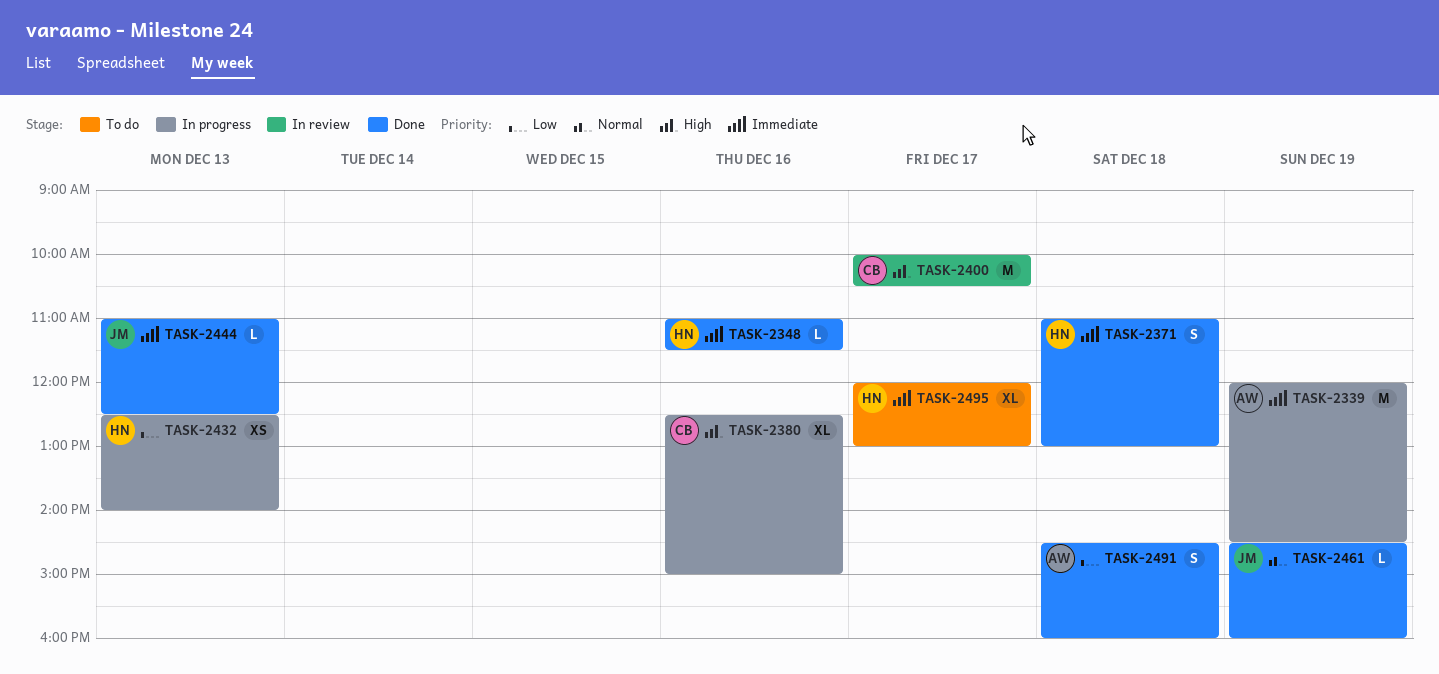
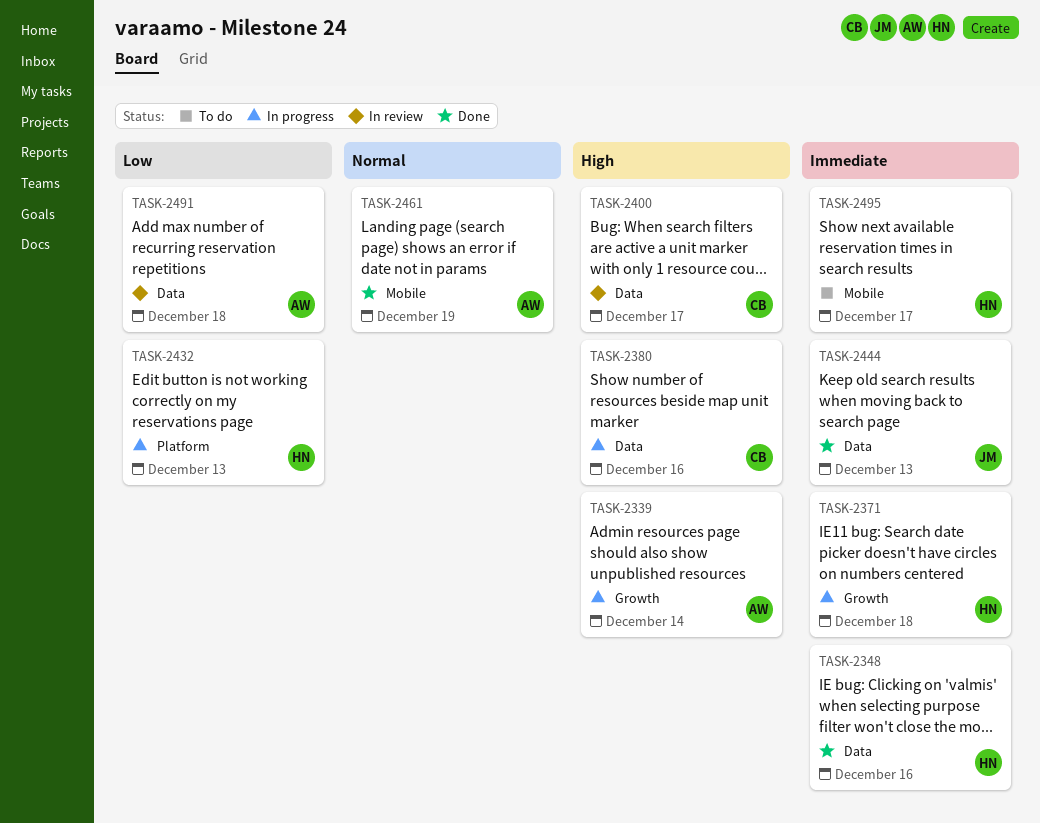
TASK-2339, priority: Immediate -> High
TASK-2339, day: Dec 19 -> Dec 14
TASK-2371, status: Done -> In progress
TASK-2461, owner: JM -> AW
TASK-2491, status: Done -> In review

